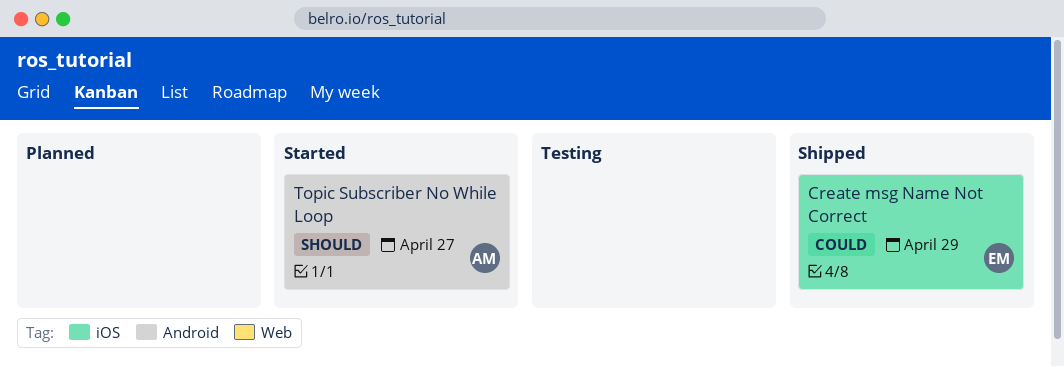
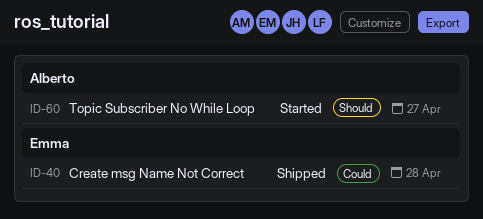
Create msg Name Not Correct, due: Apr 29 -> Apr 28

